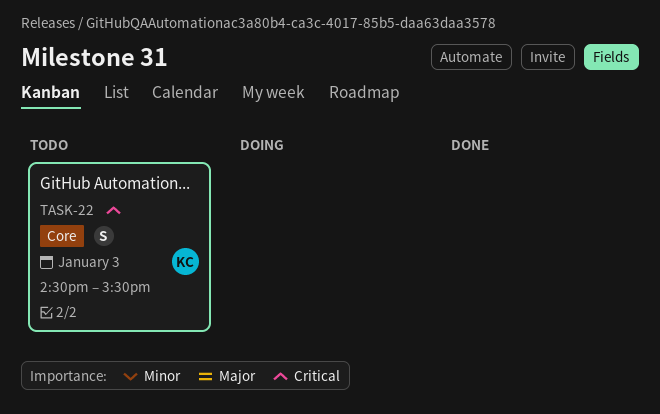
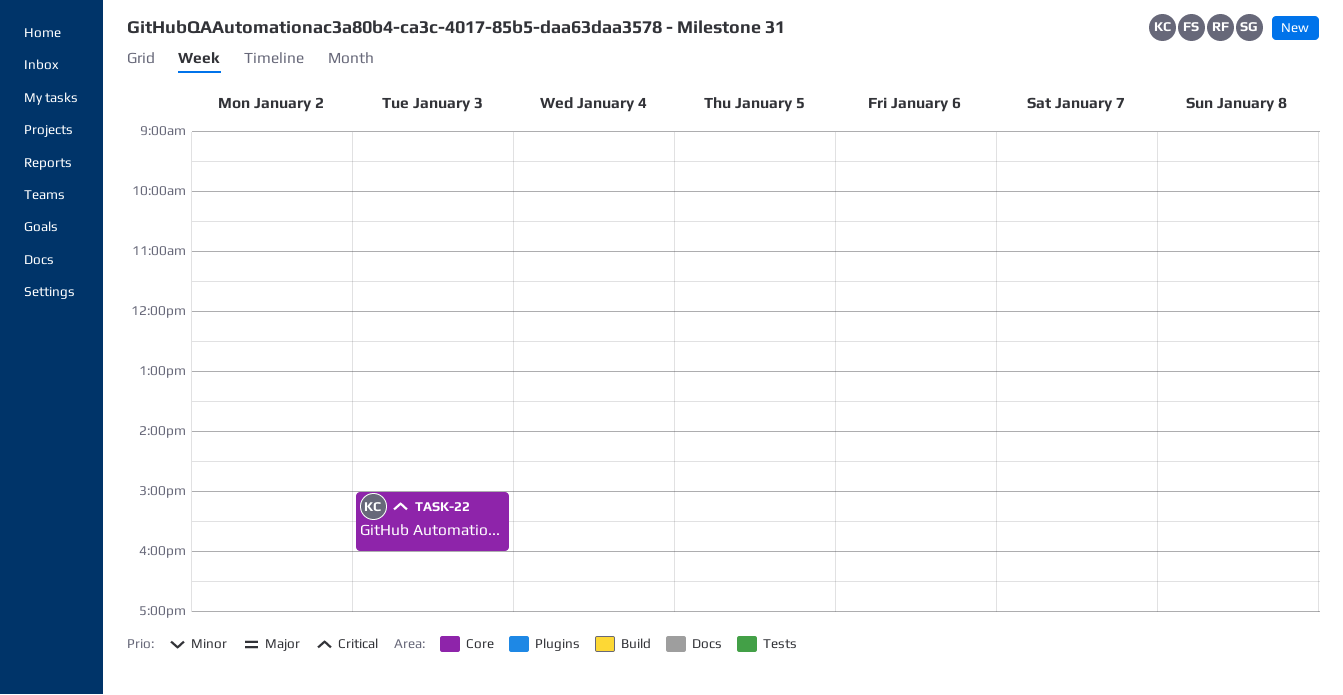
TASK-22, begins: 14:30 -> 15:00
TASK-22, ends: 15:30 -> 16:00

